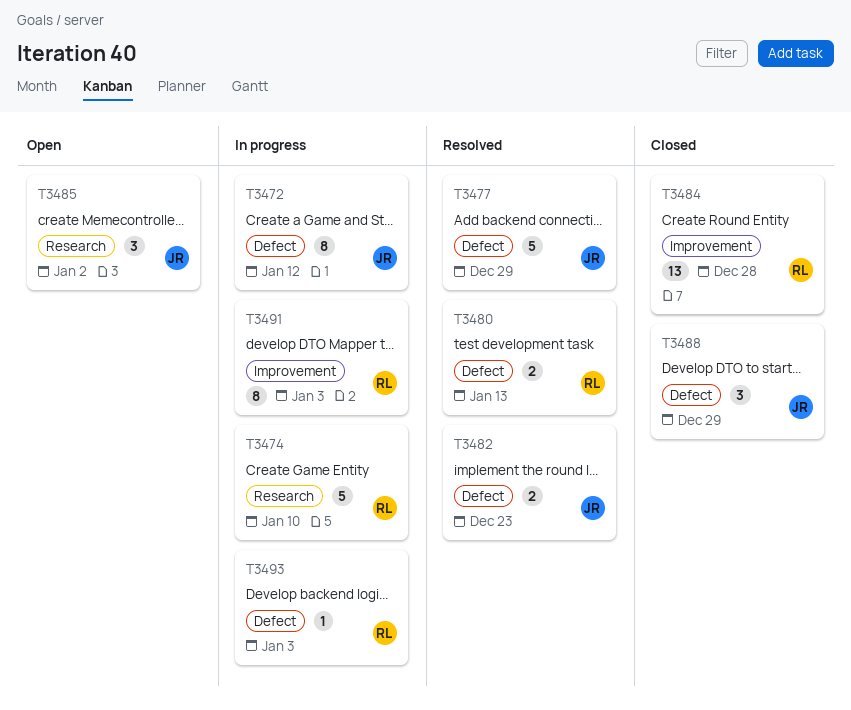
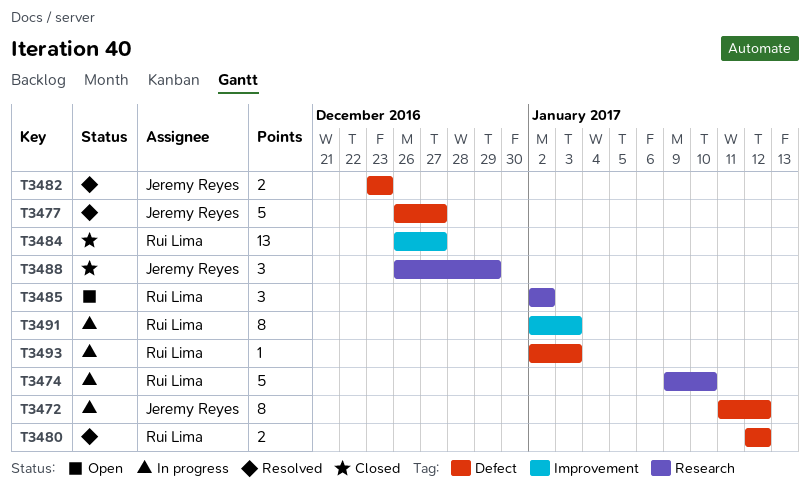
T3477, due: Dec 29 -> Dec 27
T3480, due: Jan 13 -> Jan 12
T3484, due: Dec 28 -> Dec 27
T3485, owner: Jeremy Reyes -> Rui Lima
T3488, label: Defect -> Research

